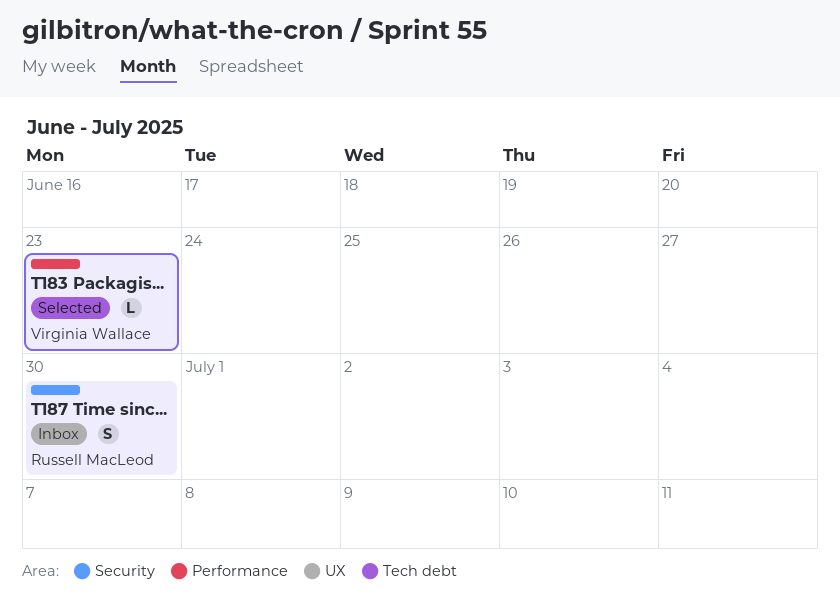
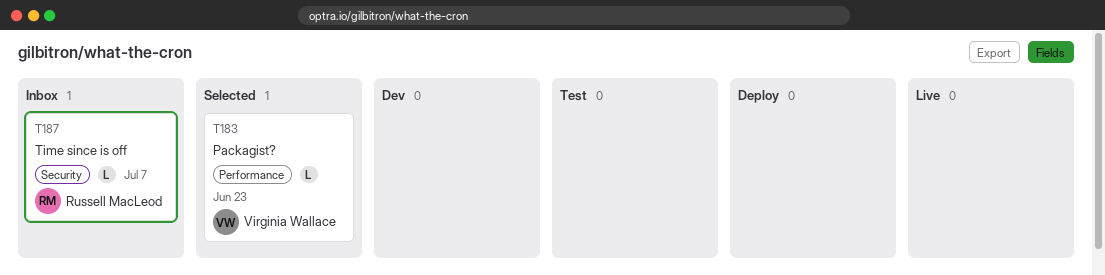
T187, estimate: S -> L
T187, due: Jun 30 -> Jul 7

